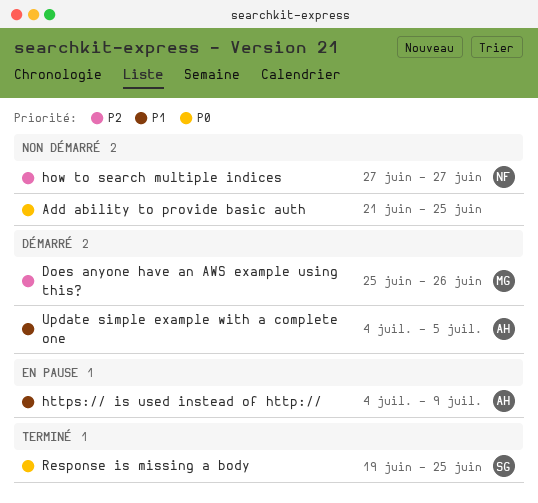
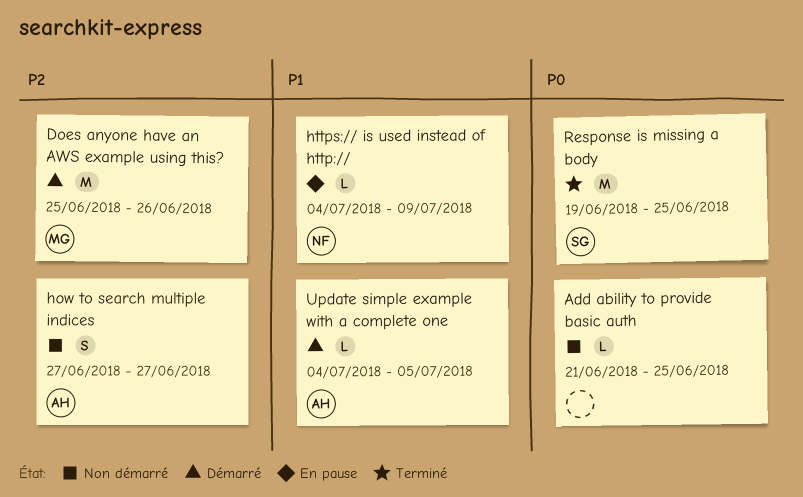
how to search multiple indices, owner: NF -> AH
https:// is used instead of http://, owner: AH -> NF

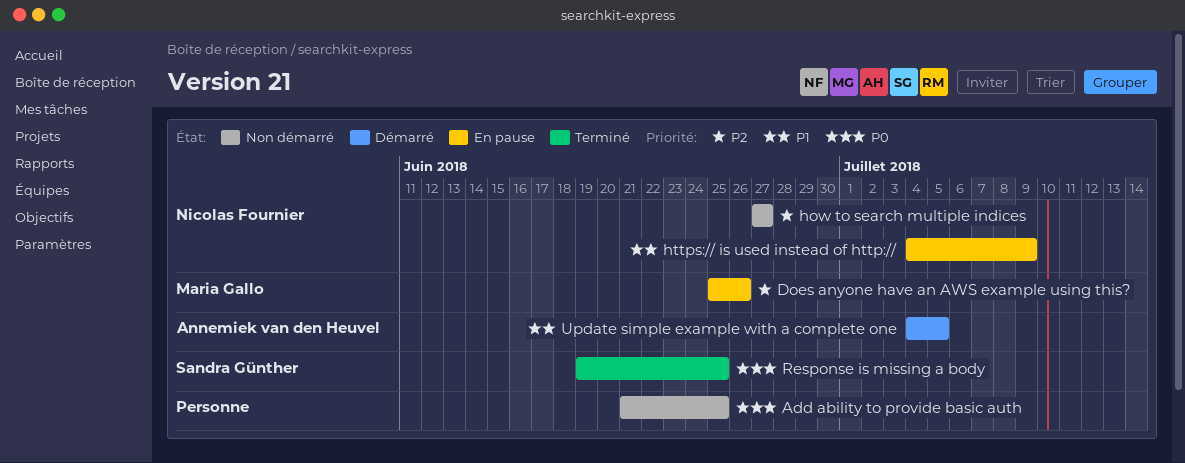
Does anyone have an AWS example using this?, status: Démarré -> En pause
how to search multiple indices, owner: Annemiek van den Heuvel -> Nicolas Fournier

